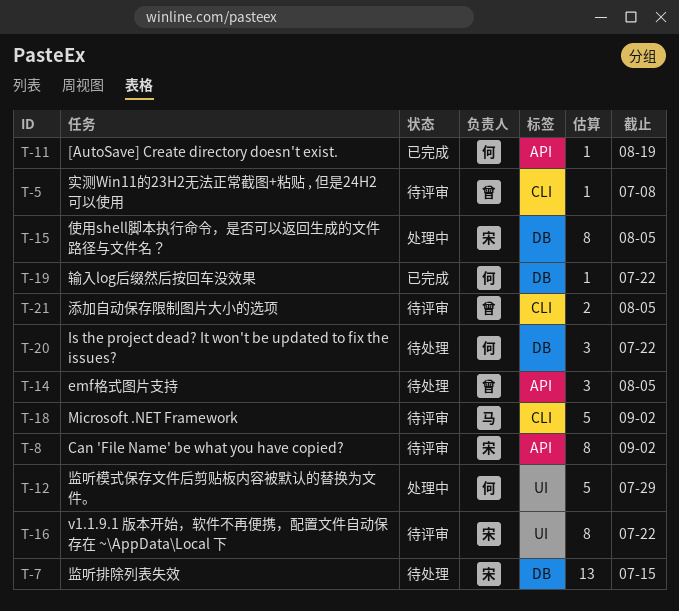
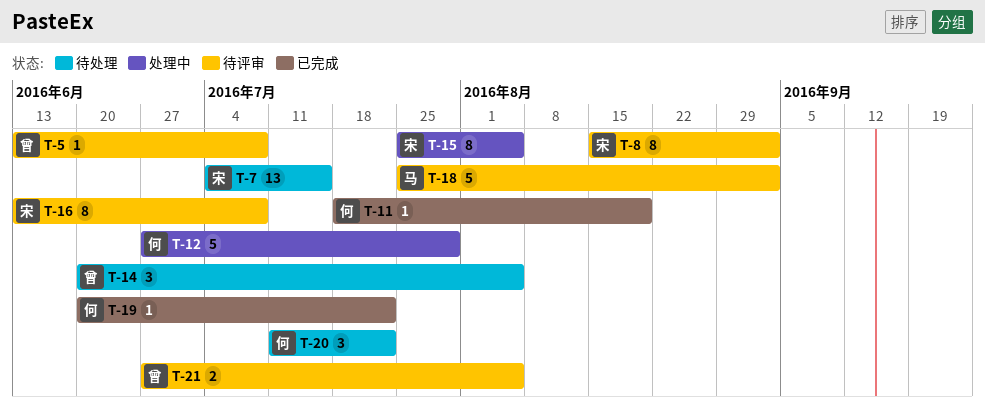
T-16, due: Jul 22 -> Jul 8

